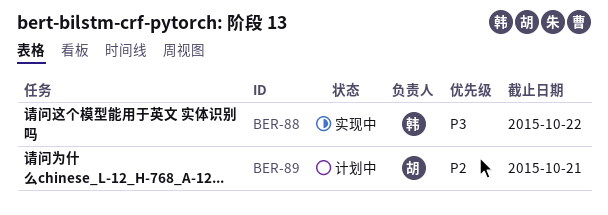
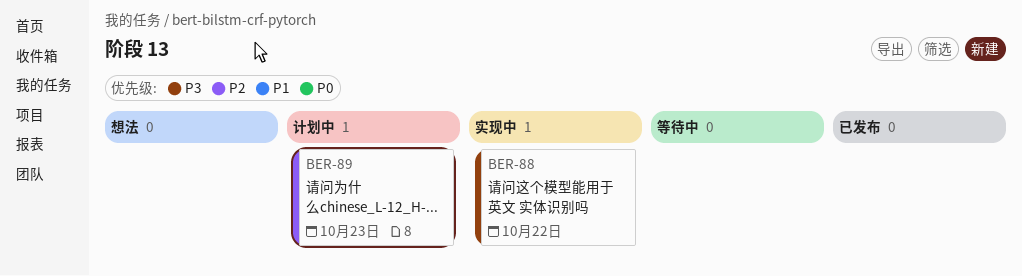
BER-89, due: Oct 21 -> Oct 23

